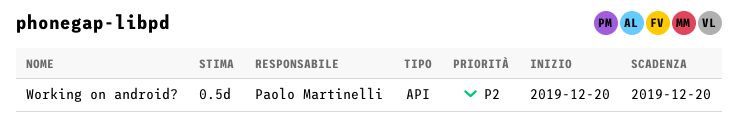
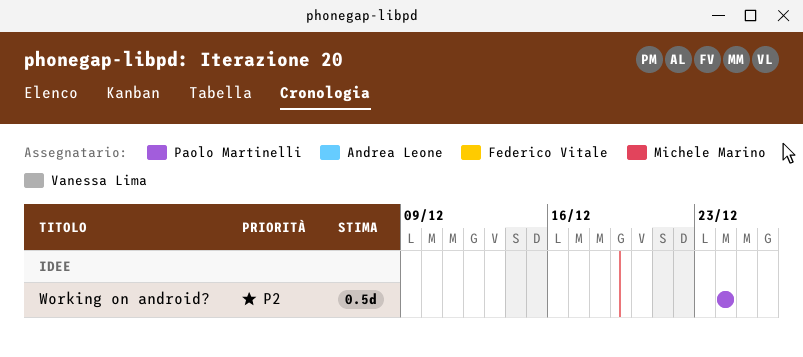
Working on android?, start: Dec 20 -> Dec 24
Working on android?, due: Dec 20 -> Dec 24

